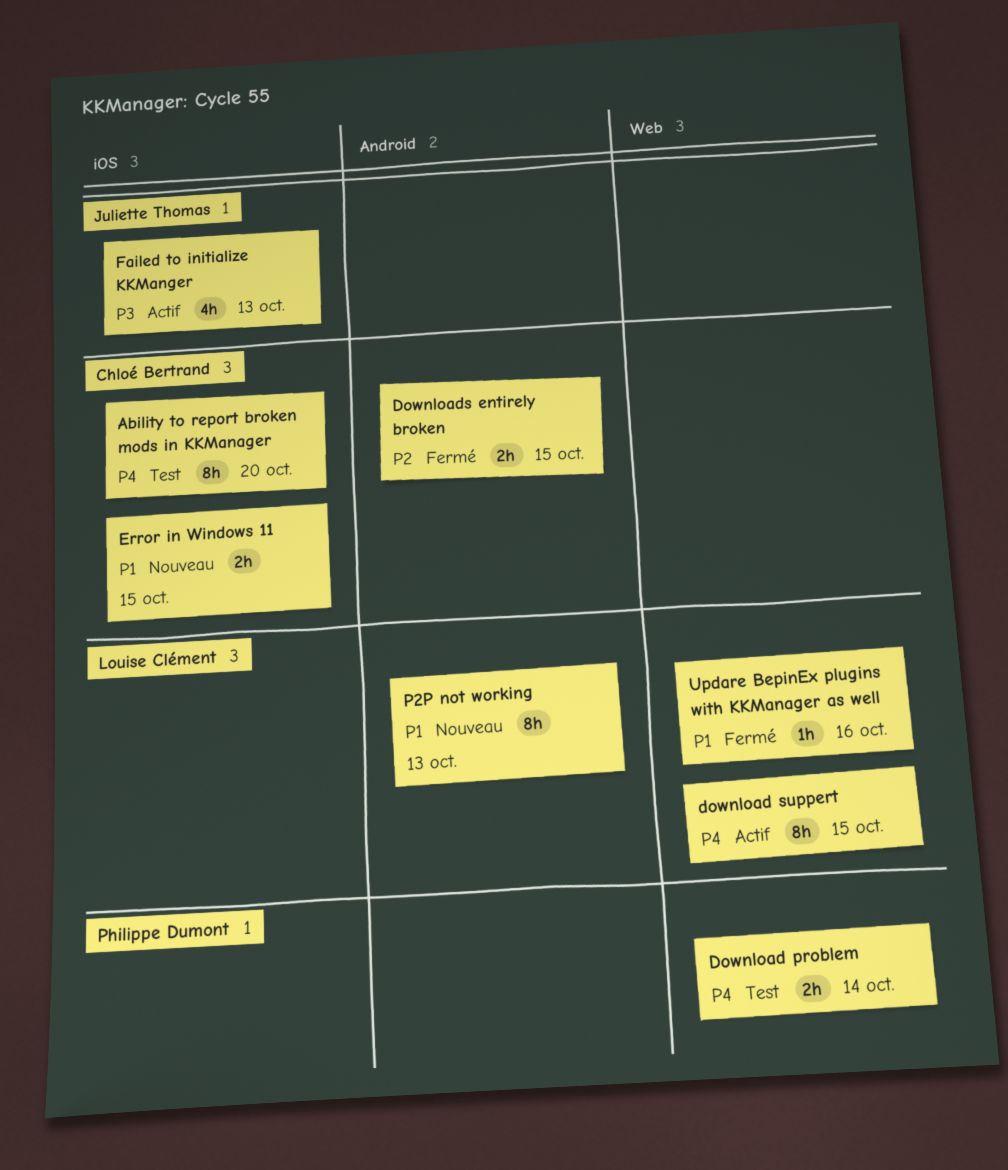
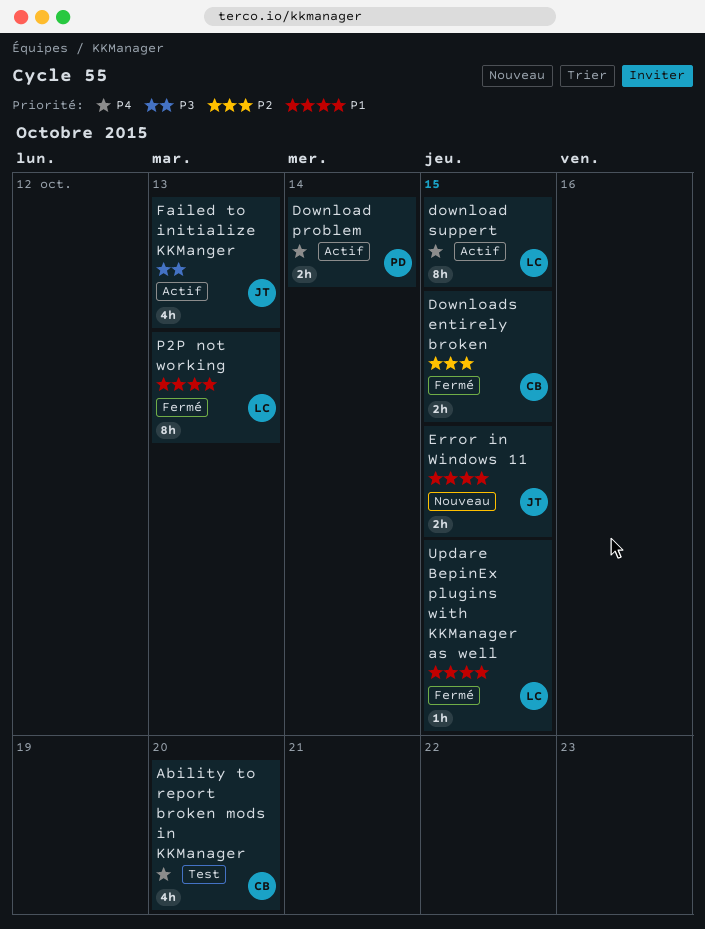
Ability to report broken mods in KKManager, estimate: 8h -> 4h
Download problem, status: Test -> Actif
Error in Windows 11, owner: Chloé Bertrand -> Juliette Thomas
P2P not working, status: Nouveau -> Fermé
Updare BepinEx plugins with KKManager as well, due: Oct 16 -> Oct 15

